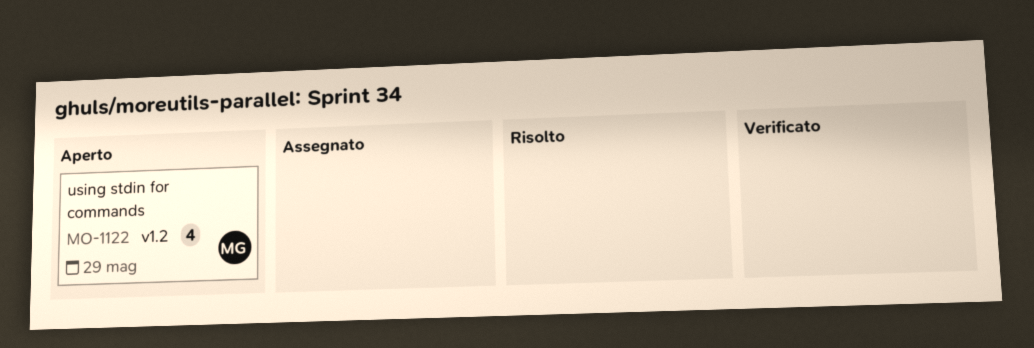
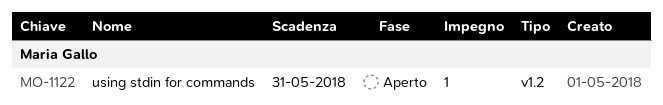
MO-1122, estimate: 4 -> 1
MO-1122, due: May 29 -> May 31

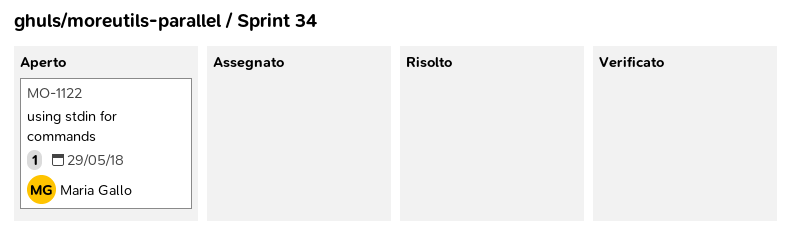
MO-1122, due: May 31 -> May 29

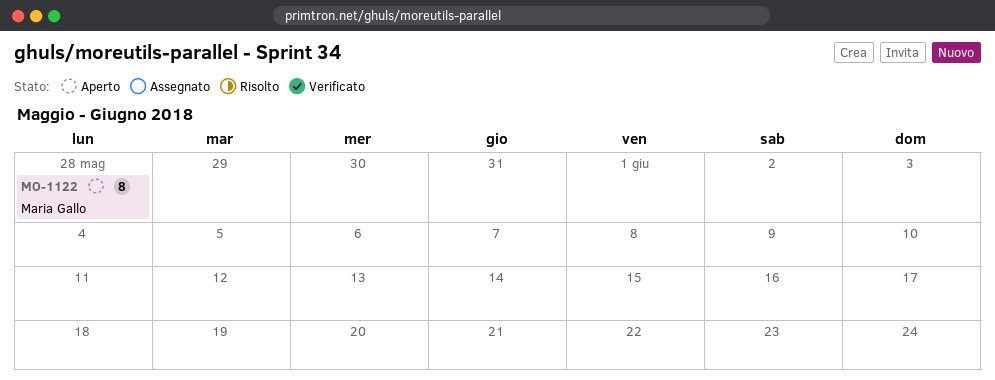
MO-1122, estimate: 1 -> 8
MO-1122, due: May 29 -> May 28

